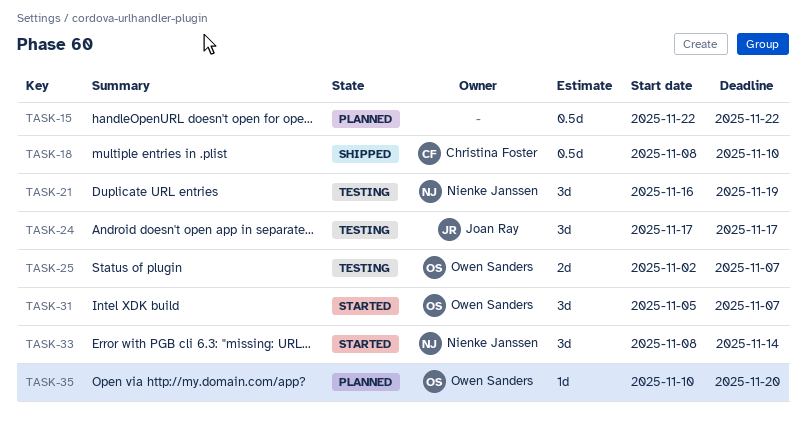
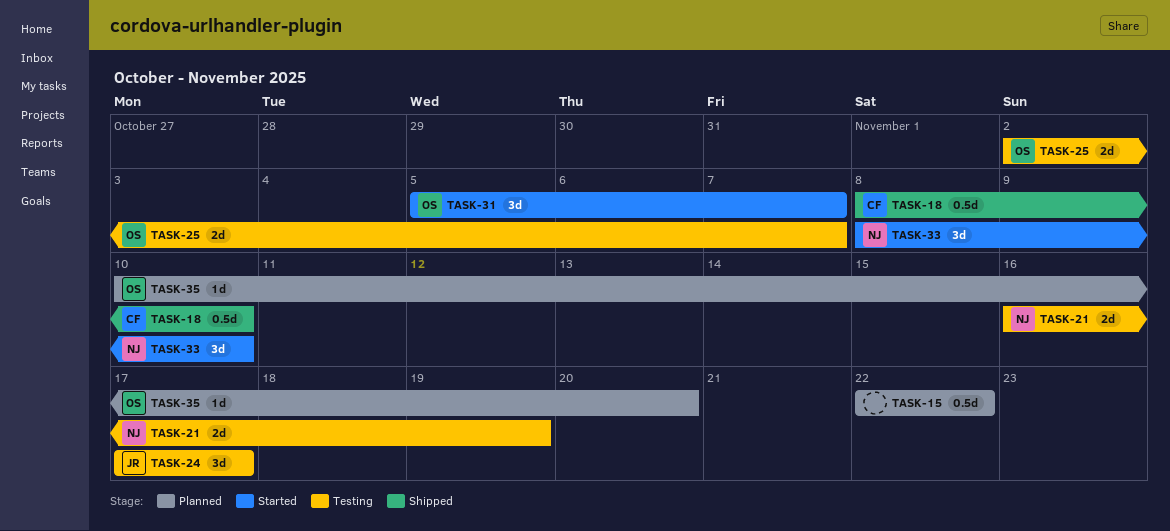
TASK-21, estimate: 3d -> 2d
TASK-33, due: Nov 14 -> Nov 10

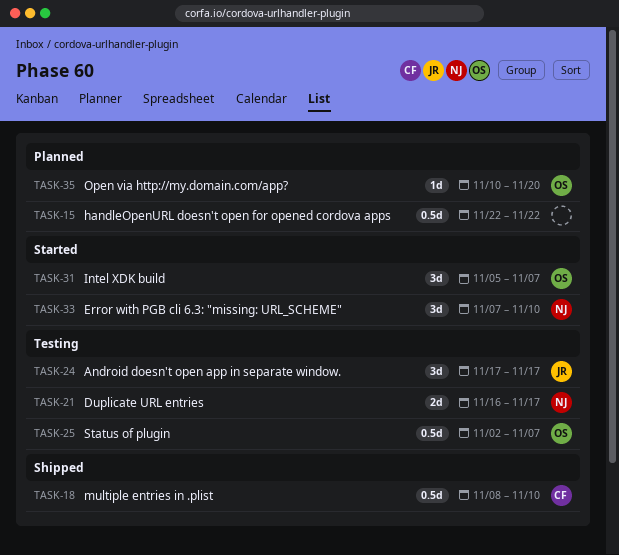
TASK-21, due: Nov 19 -> Nov 17
TASK-25, estimate: 2d -> 0.5d
TASK-33, start: Nov 8 -> Nov 7

